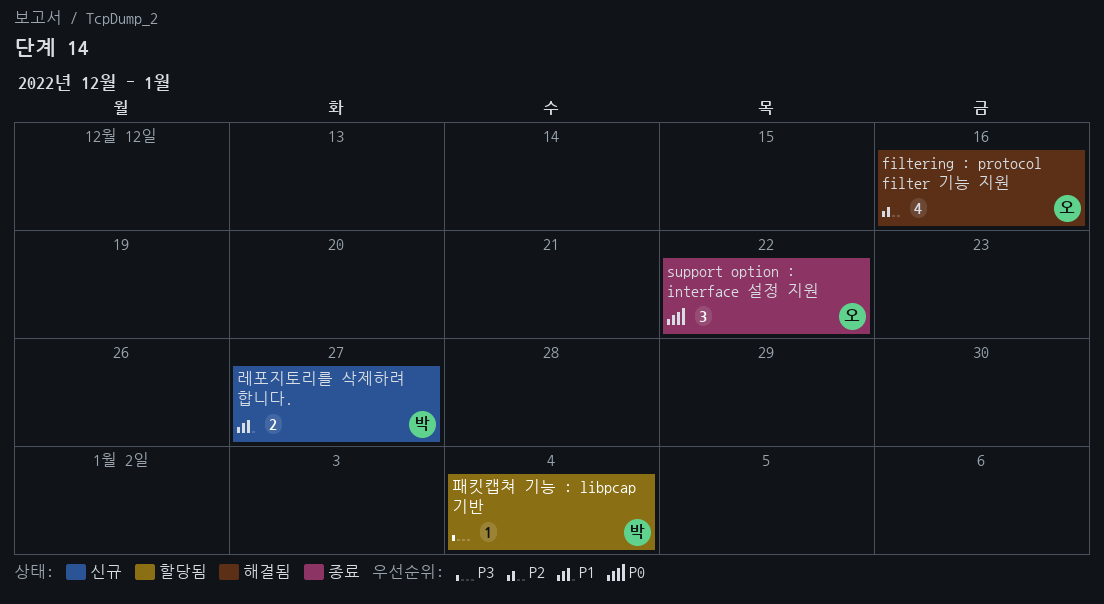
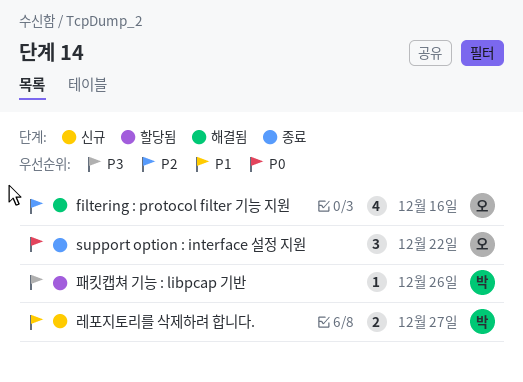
패킷캡쳐 기능 : libpcap 기반, due: Jan 4 -> Dec 26

